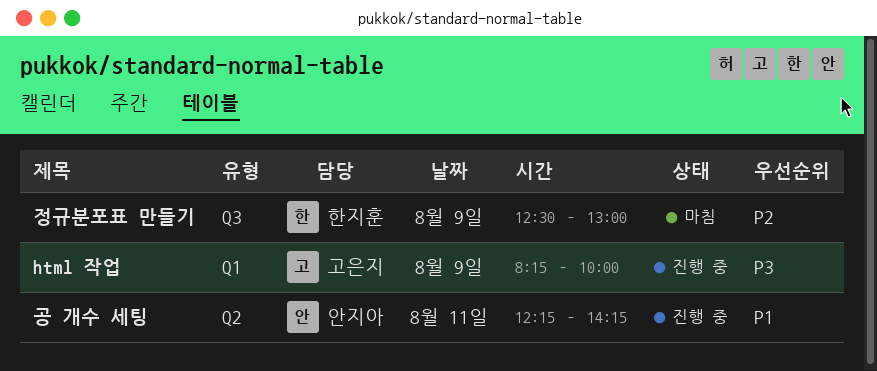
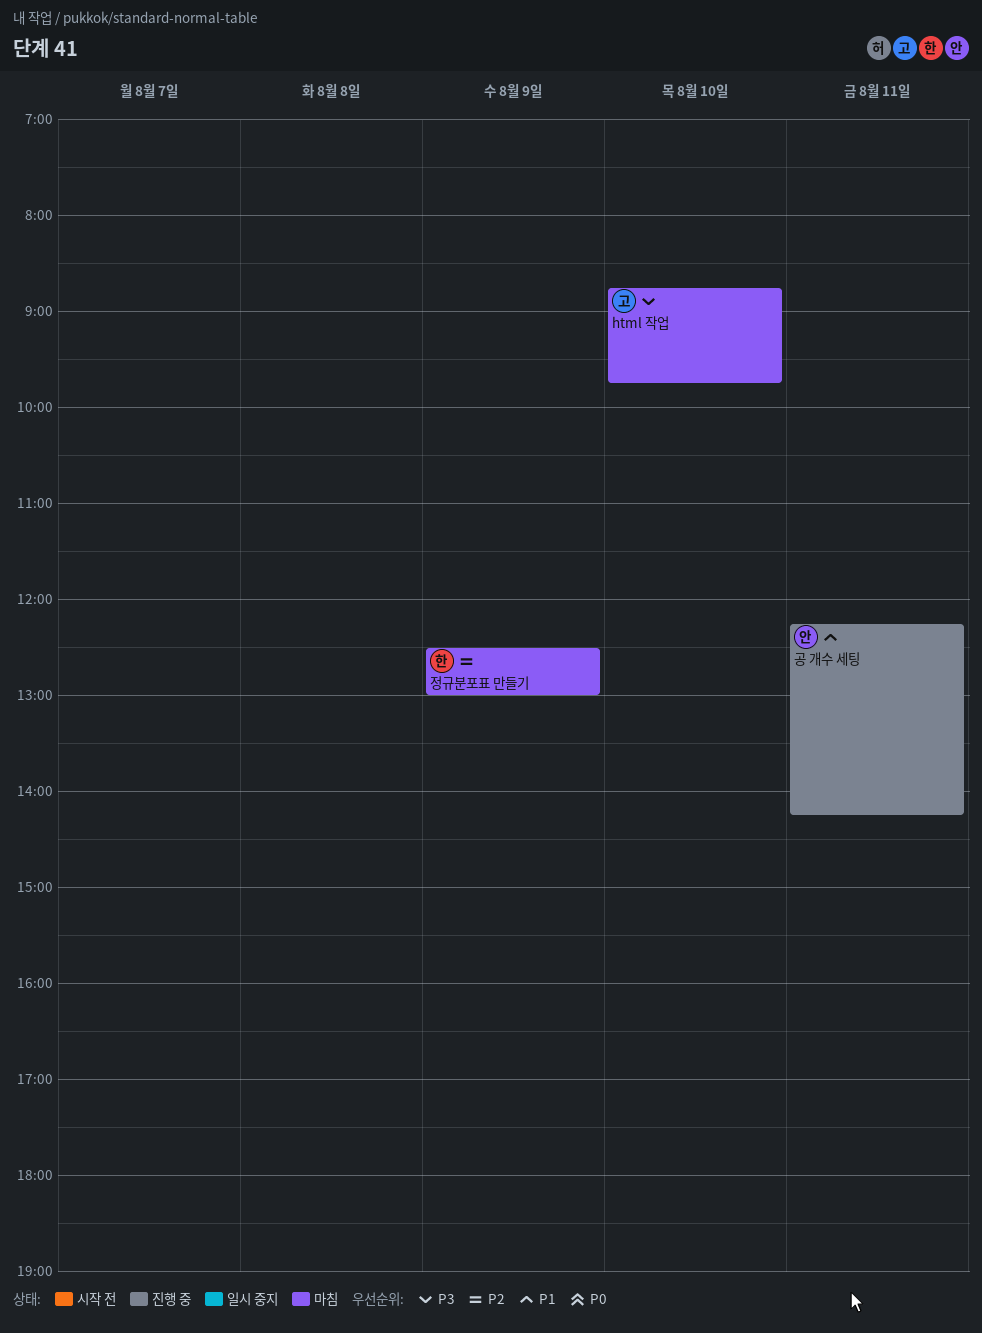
html 작업, status: 진행 중 -> 마침
html 작업, day: Aug 9 -> Aug 10
html 작업, begins: 08:15 -> 08:45
html 작업, ends: 10:00 -> 09:45

